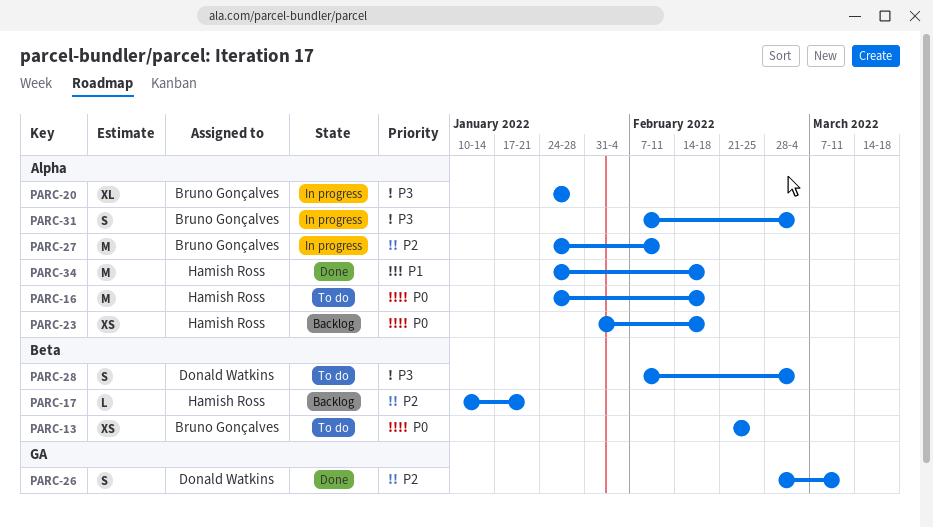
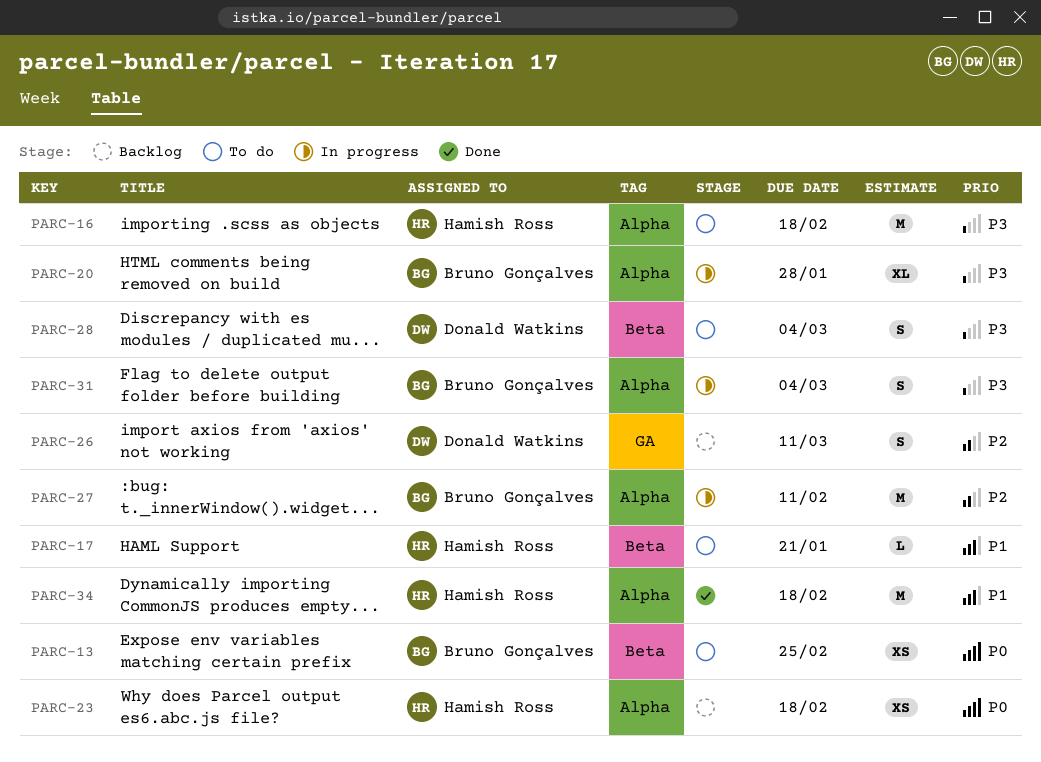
PARC-16, priority: P0 -> P3
PARC-17, status: Backlog -> To do
PARC-17, priority: P2 -> P1
PARC-26, status: Done -> Backlog

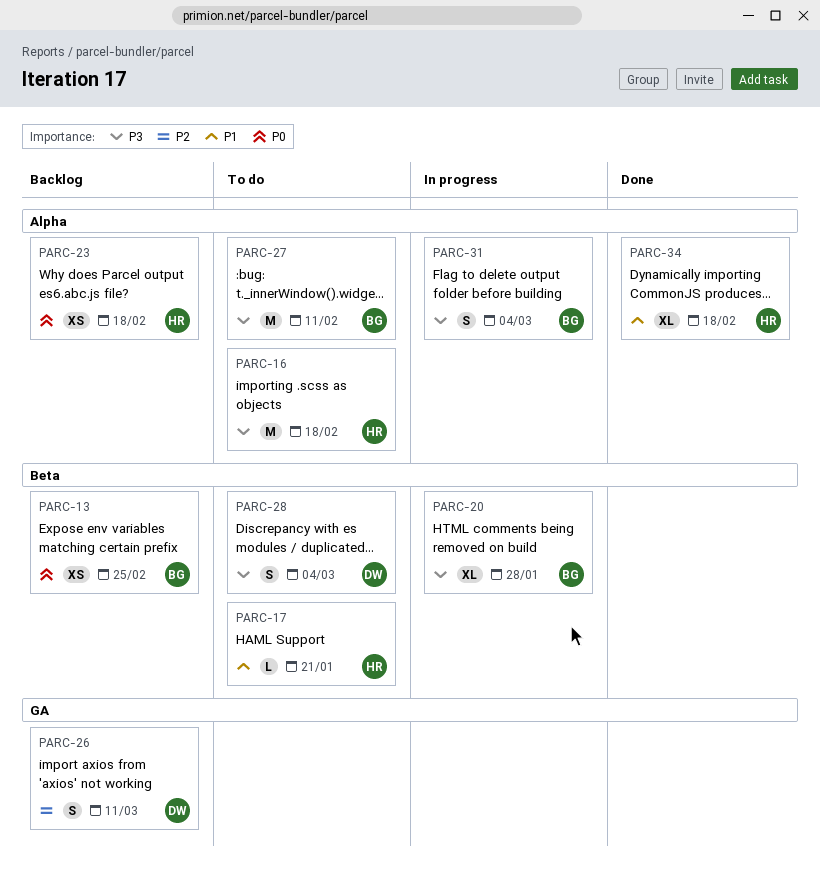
PARC-13, status: To do -> Backlog
PARC-20, label: Alpha -> Beta
PARC-27, status: In progress -> To do
PARC-27, priority: P2 -> P3
PARC-34, estimate: M -> XL

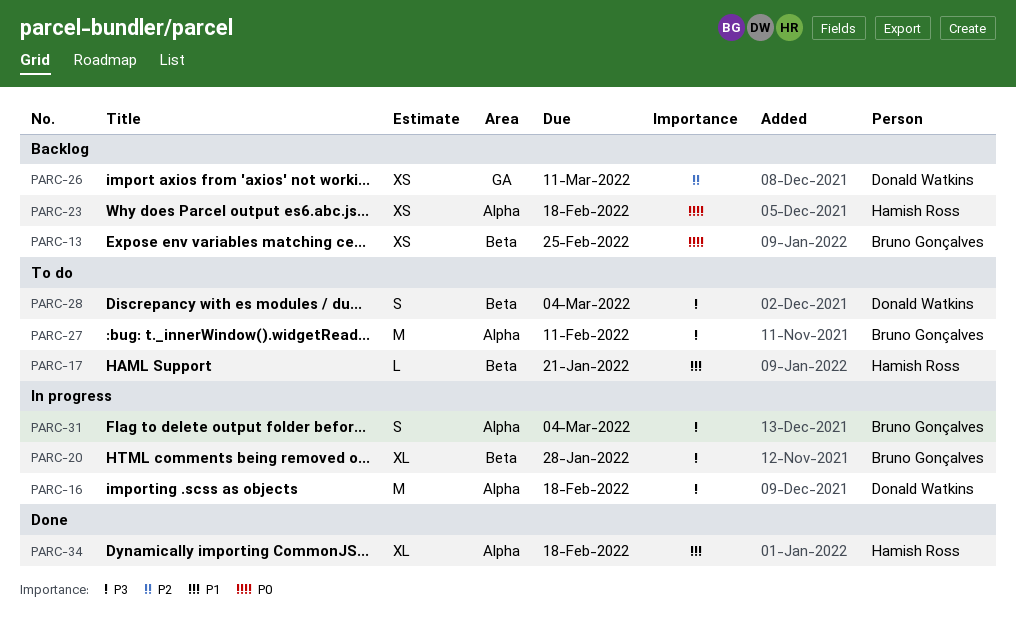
PARC-16, status: To do -> In progress
PARC-16, owner: Hamish Ross -> Donald Watkins
PARC-26, estimate: S -> XS

